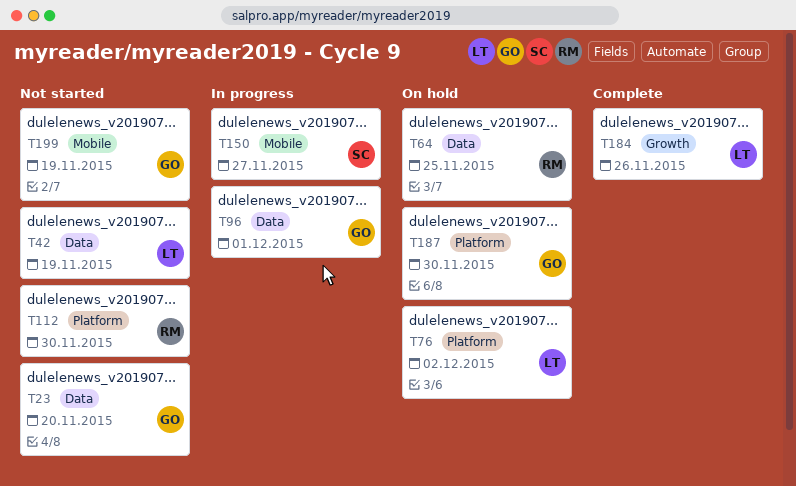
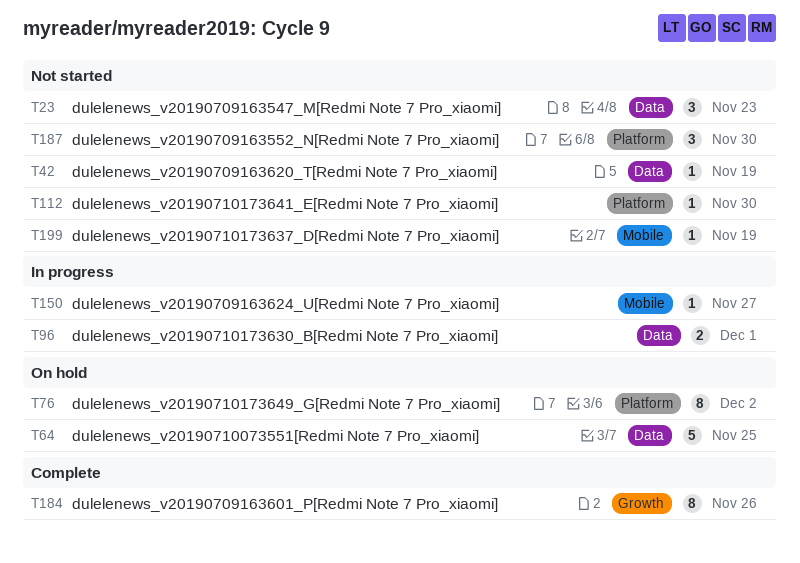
T23, due: Nov 20 -> Nov 23
T187, status: On hold -> Not started

